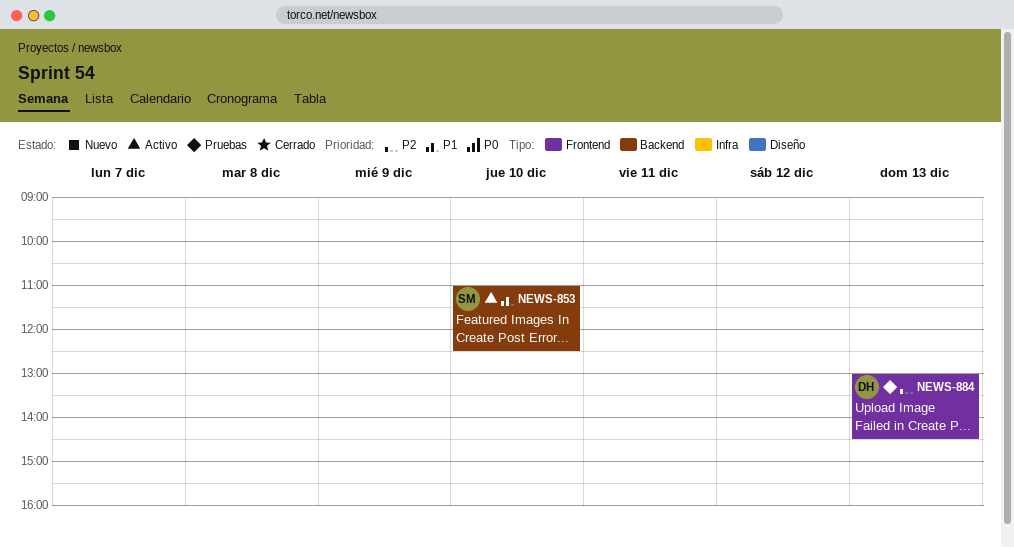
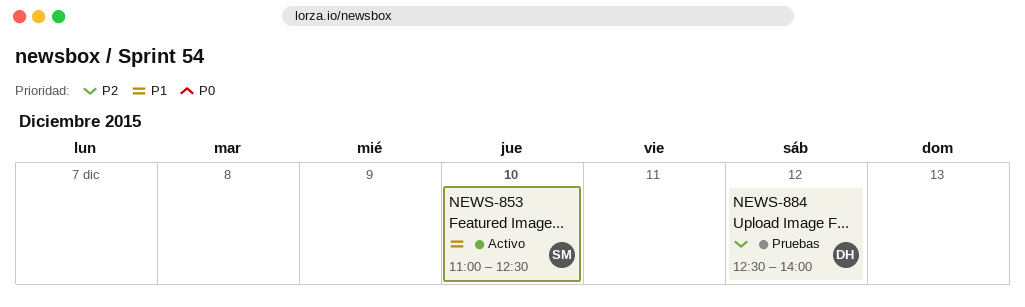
NEWS-884, day: Dec 13 -> Dec 12
NEWS-884, begins: 13:00 -> 12:30
NEWS-884, ends: 14:30 -> 14:00

